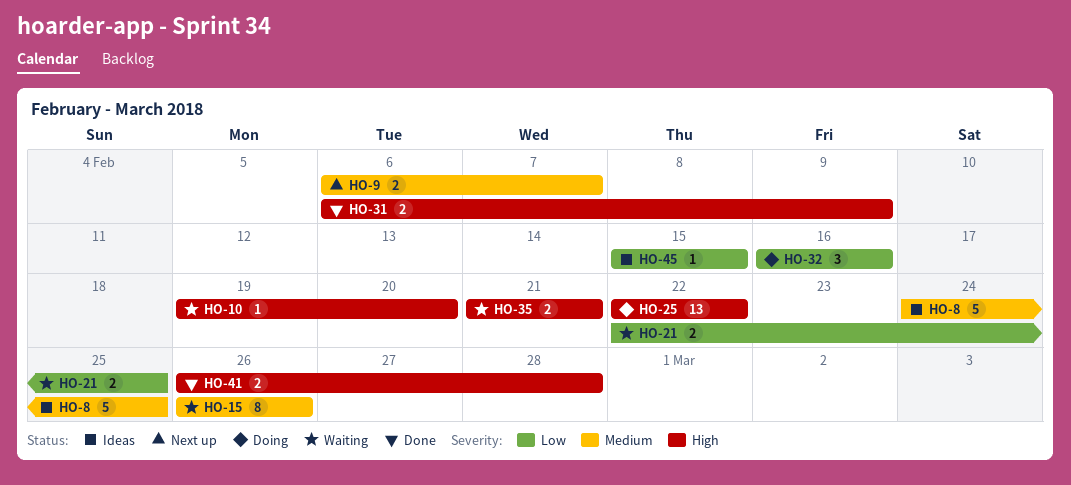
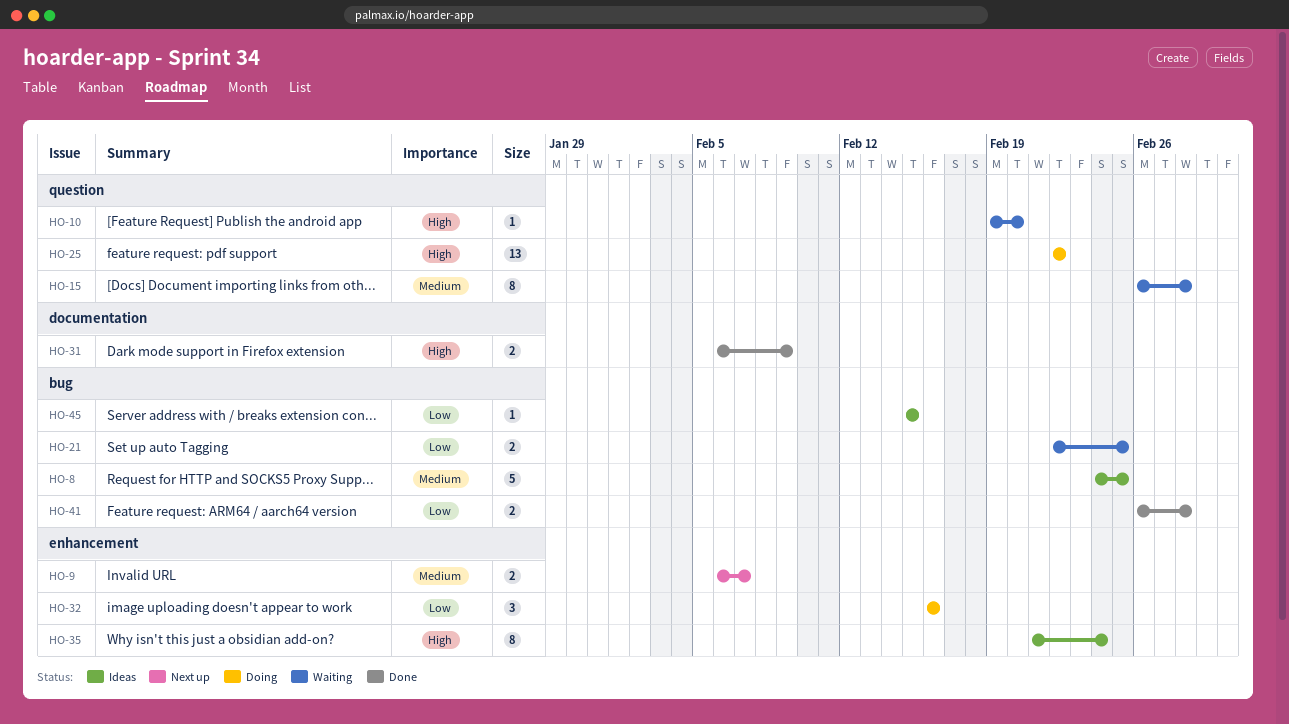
HO-15, due: Feb 26 -> Feb 28
HO-35, status: Waiting -> Ideas
HO-35, estimate: 2 -> 8
HO-35, due: Feb 21 -> Feb 24
HO-41, priority: High -> Low

